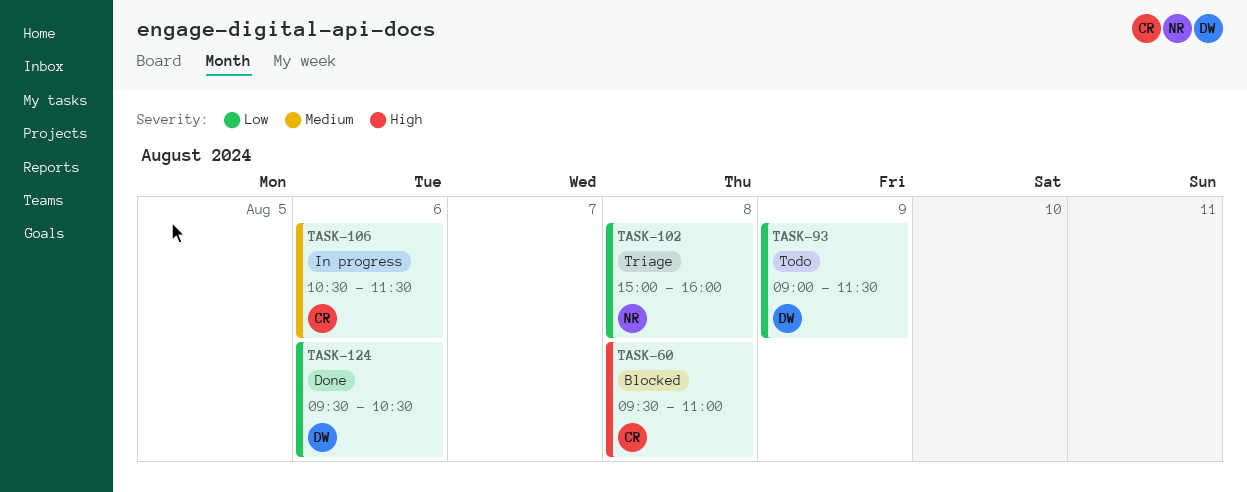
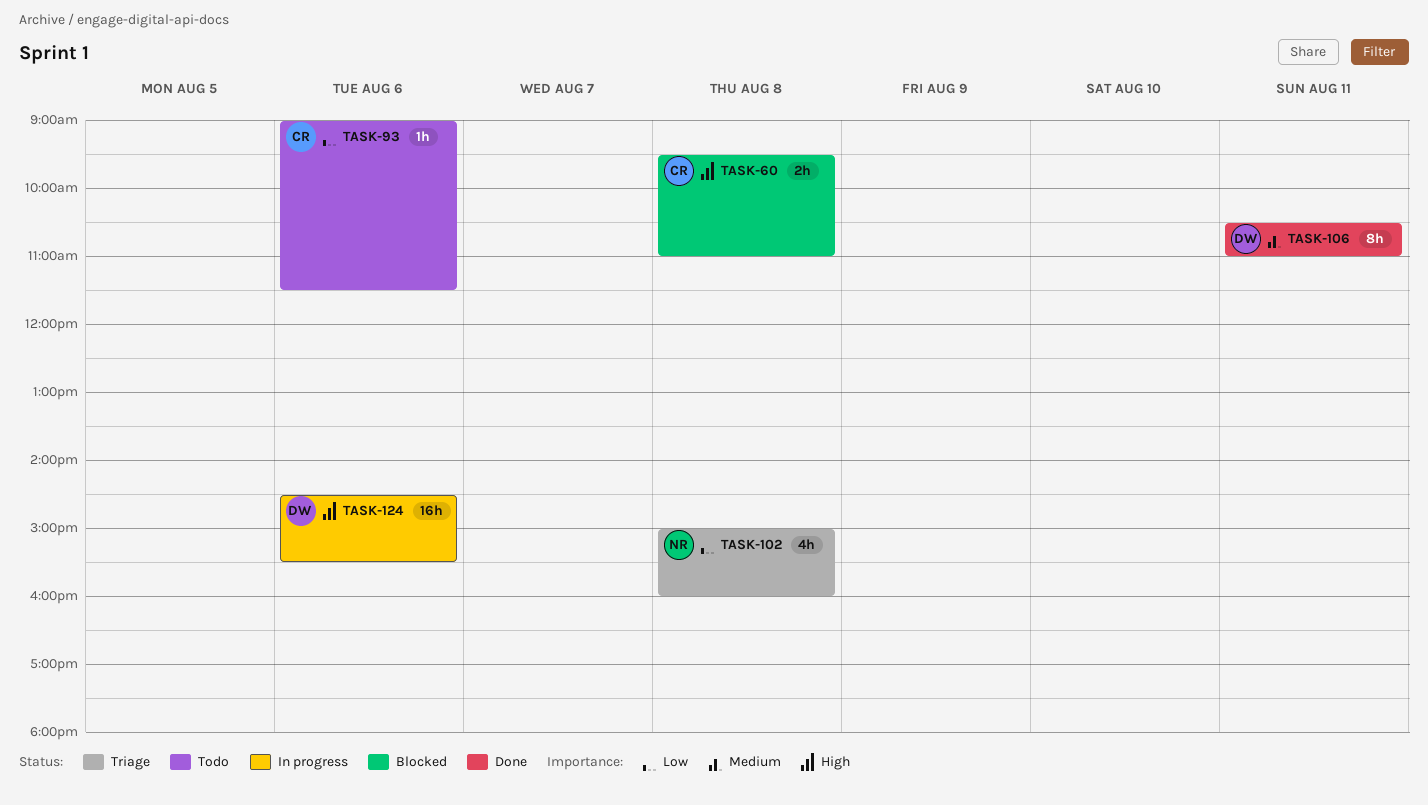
TASK-93, owner: DW -> CR
TASK-93, day: Aug 9 -> Aug 6
TASK-106, status: In progress -> Done
TASK-106, owner: CR -> DW
TASK-106, day: Aug 6 -> Aug 11
TASK-106, ends: 11:30 -> 11:00
TASK-124, status: Done -> In progress
TASK-124, priority: Low -> High
TASK-124, begins: 09:30 -> 14:30
TASK-124, ends: 10:30 -> 15:30

